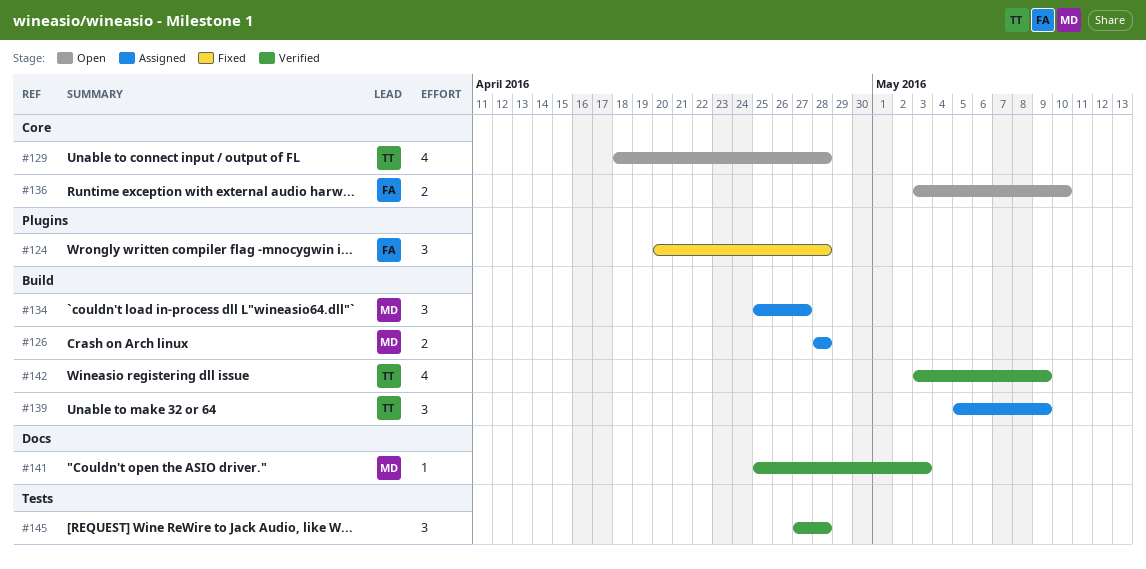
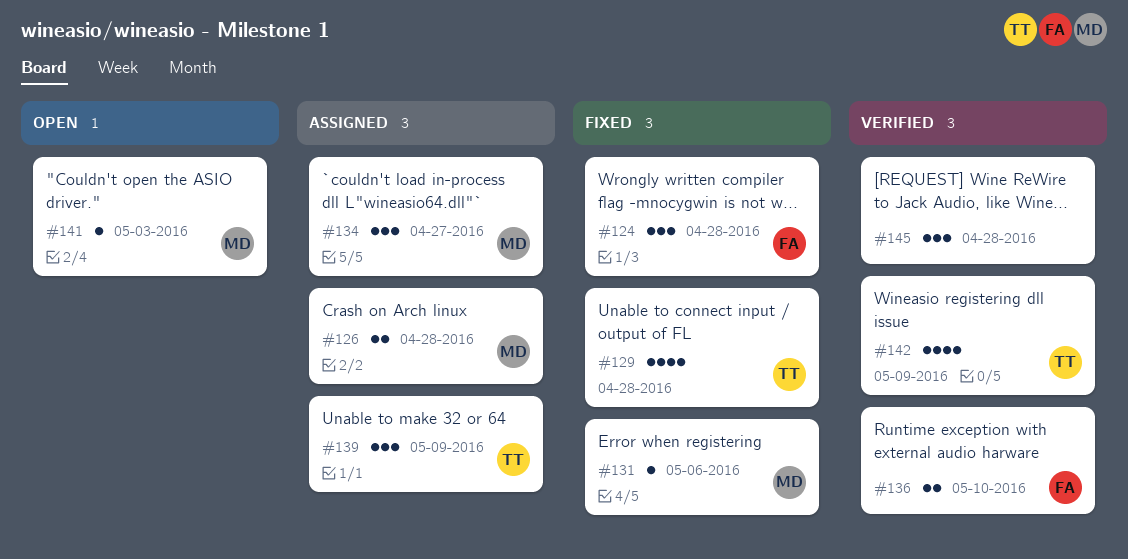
#129, status: Open -> Fixed
#131: none -> present
#136, status: Open -> Verified
#141, status: Verified -> Open

